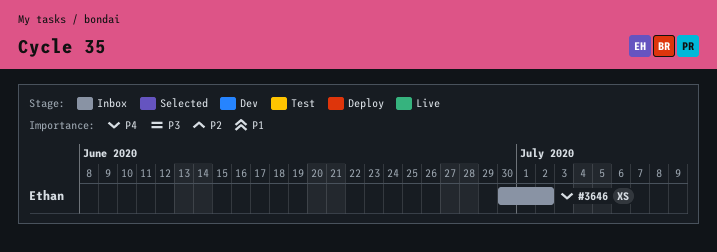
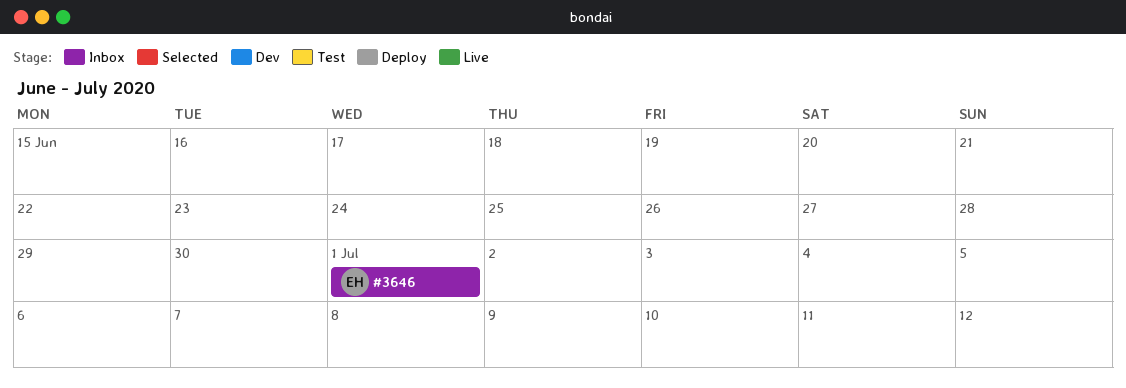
#3646, start: Jun 30 -> Jul 1
#3646, due: Jul 2 -> Jul 1

